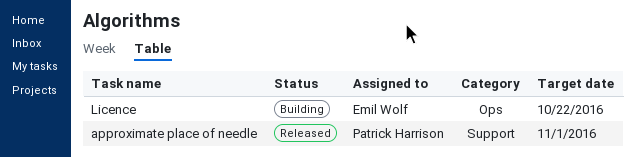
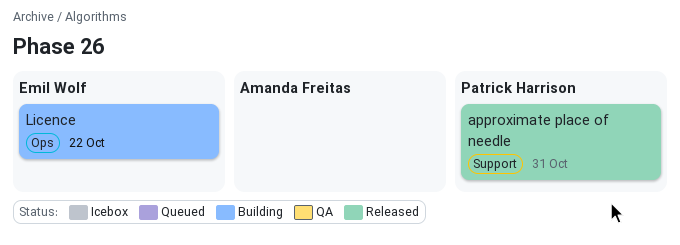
approximate place of needle, due: Nov 1 -> Oct 31

